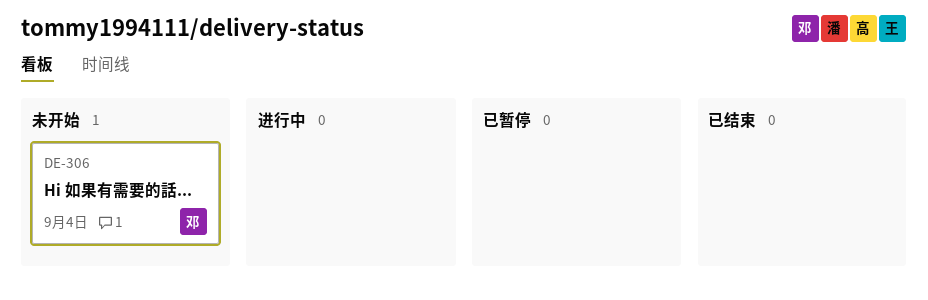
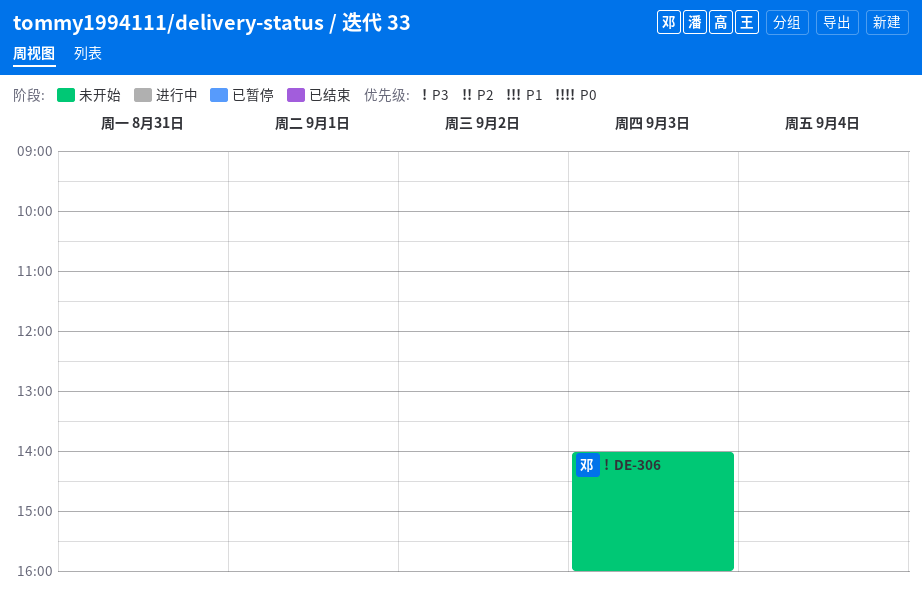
DE-306, day: Sep 4 -> Sep 3

